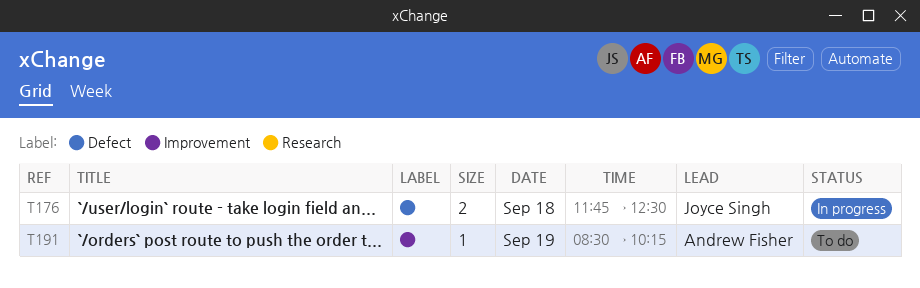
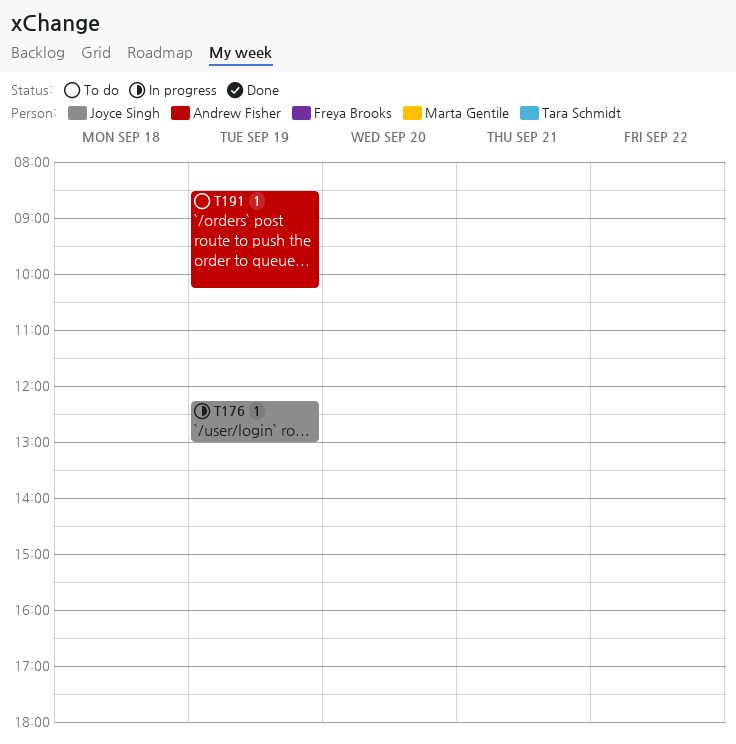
T176, estimate: 2 -> 1
T176, day: Sep 18 -> Sep 19
T176, begins: 11:45 -> 12:15
T176, ends: 12:30 -> 13:00

